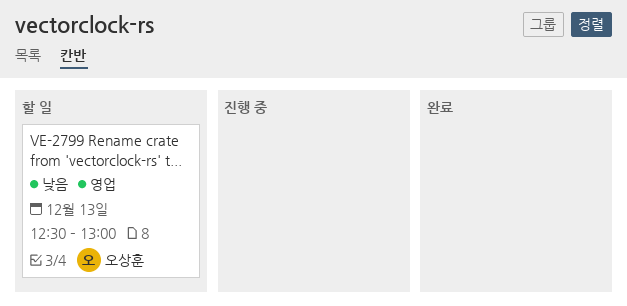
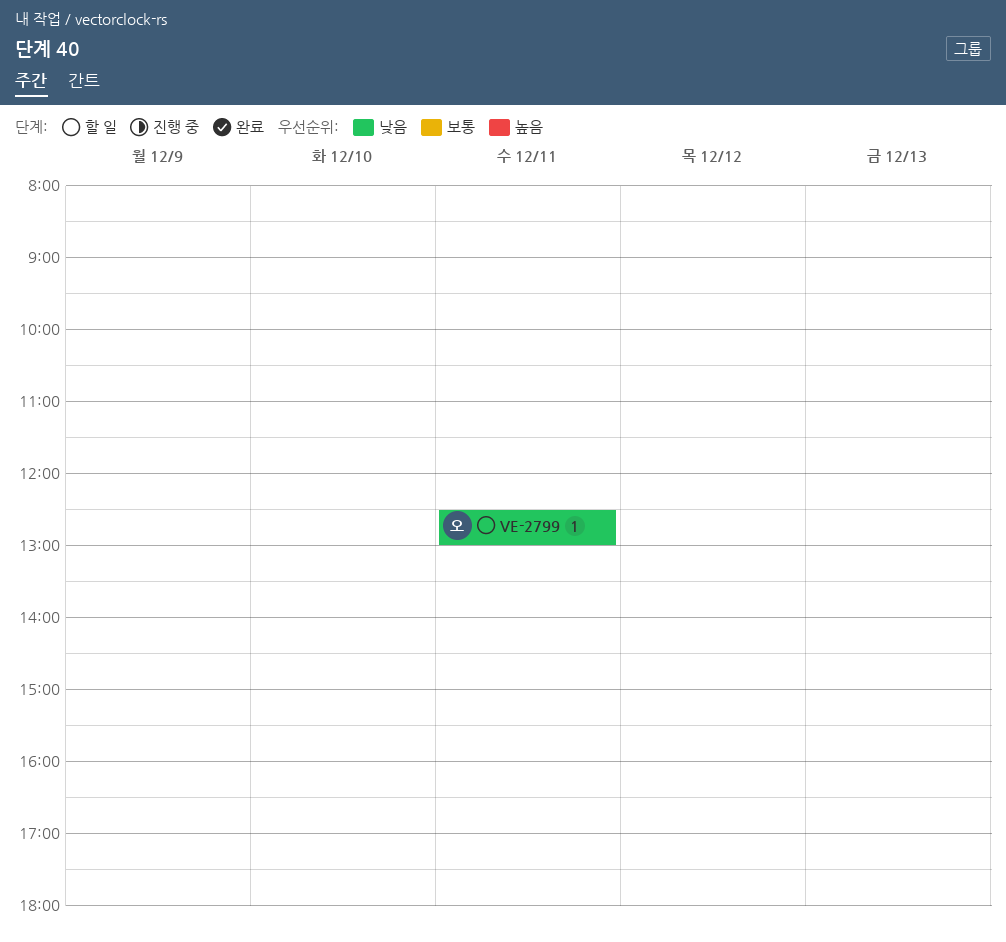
VE-2799, day: Dec 13 -> Dec 11

